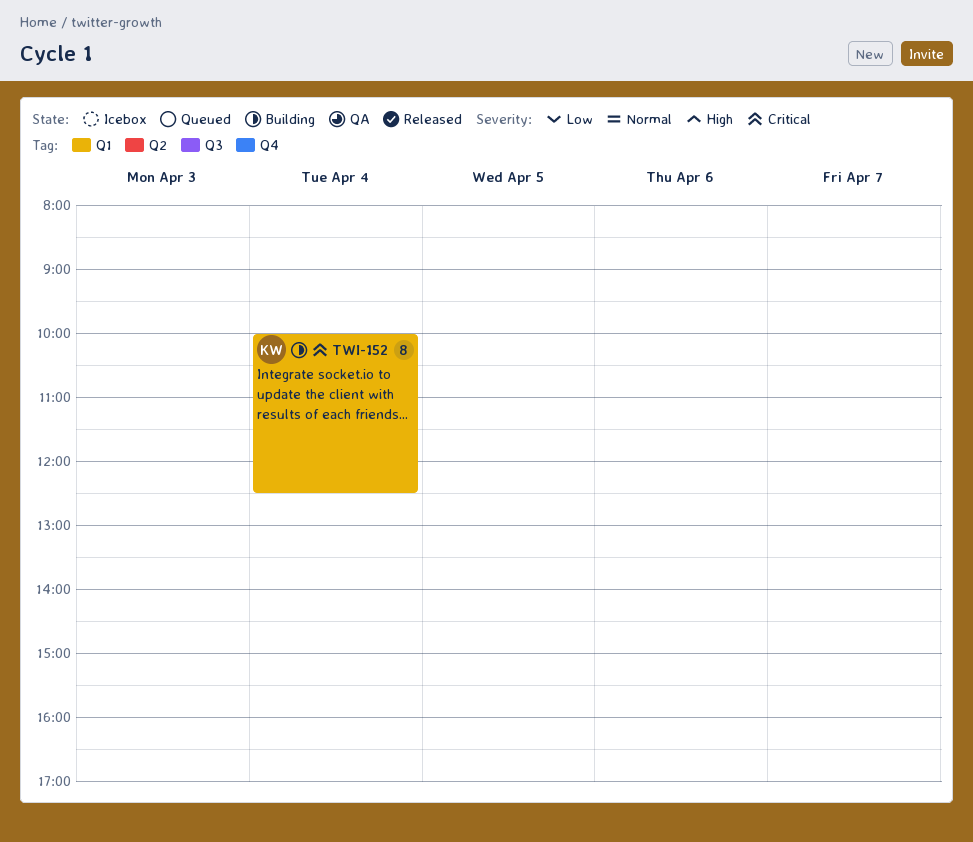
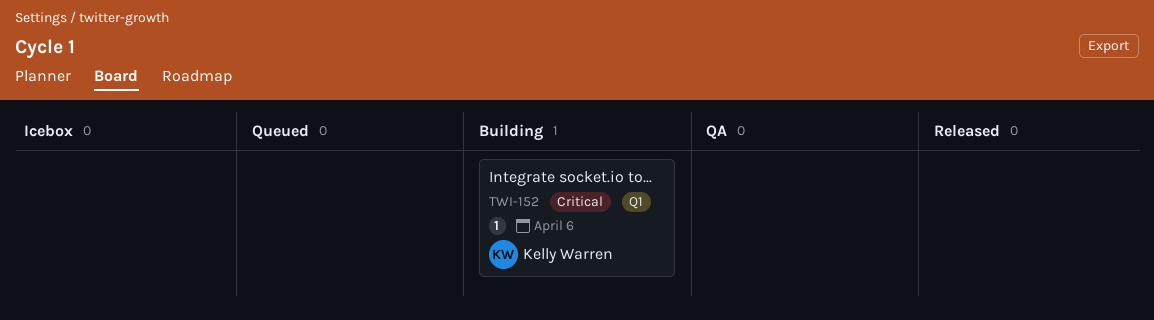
TWI-152, estimate: 8 -> 1
TWI-152, day: Apr 4 -> Apr 6

